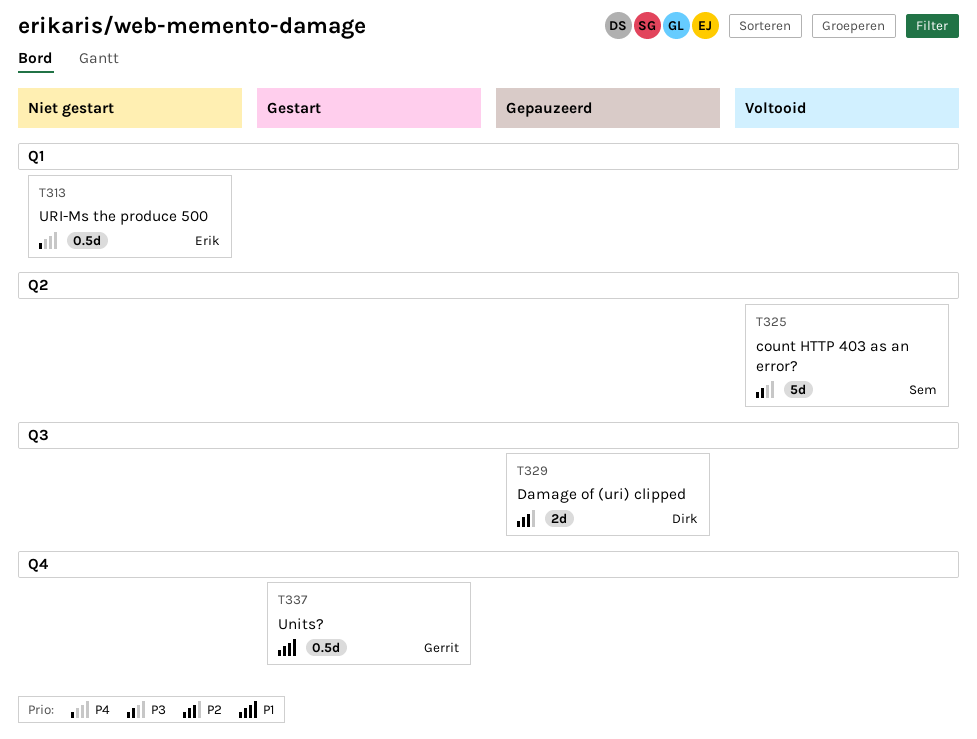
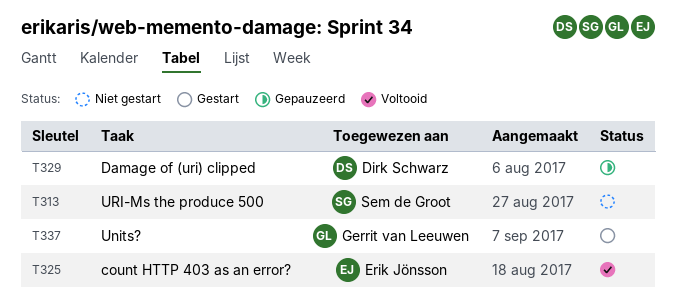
T313, owner: Erik Jönsson -> Sem de Groot
T325, owner: Sem de Groot -> Erik Jönsson

